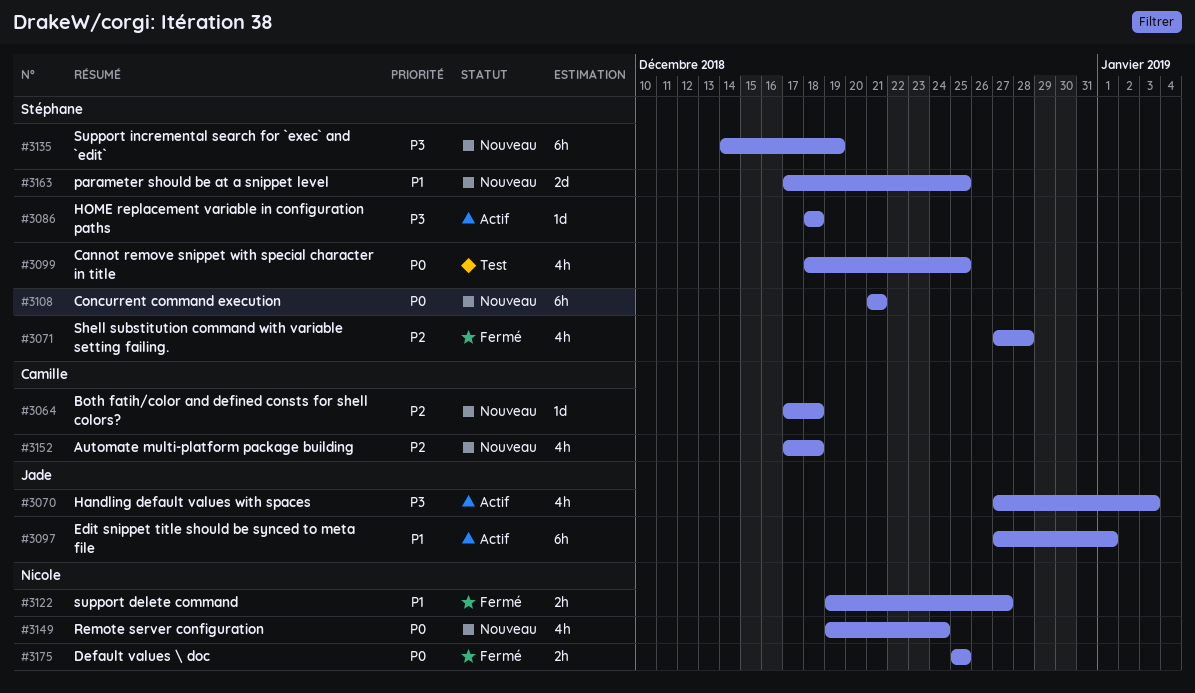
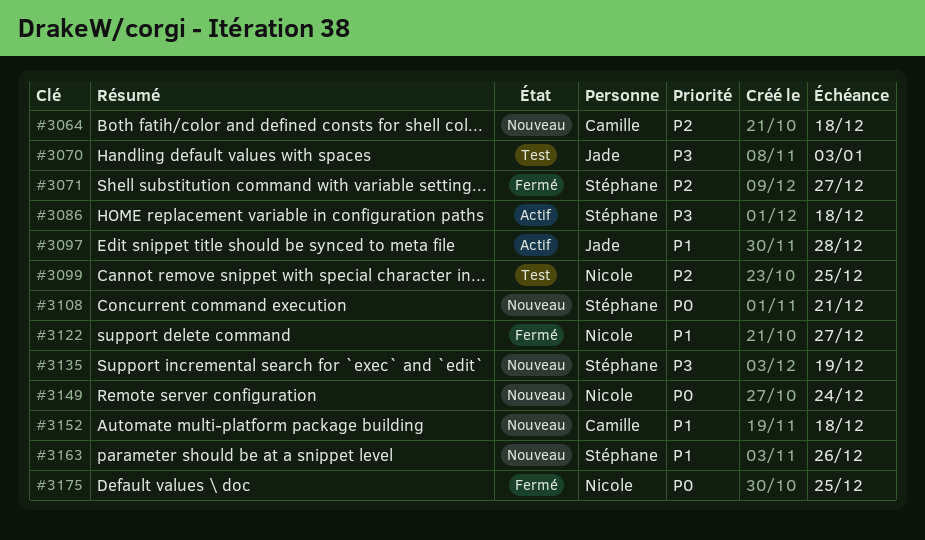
#3070, status: Actif -> Test
#3071, due: Dec 28 -> Dec 27
#3097, due: Jan 1 -> Dec 28
#3099, owner: Stéphane -> Nicole
#3099, priority: P0 -> P2
#3152, priority: P2 -> P1
#3163, due: Dec 25 -> Dec 26

